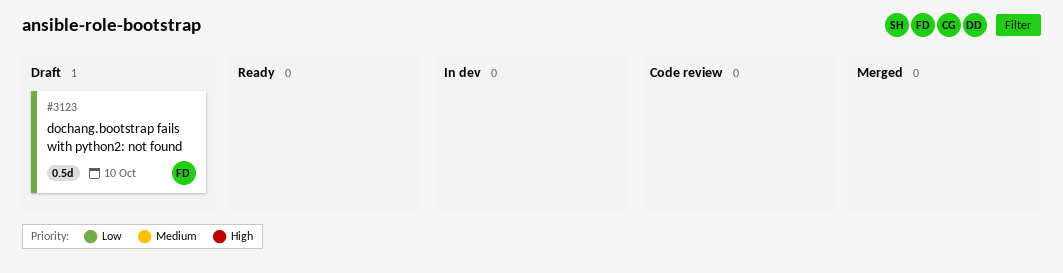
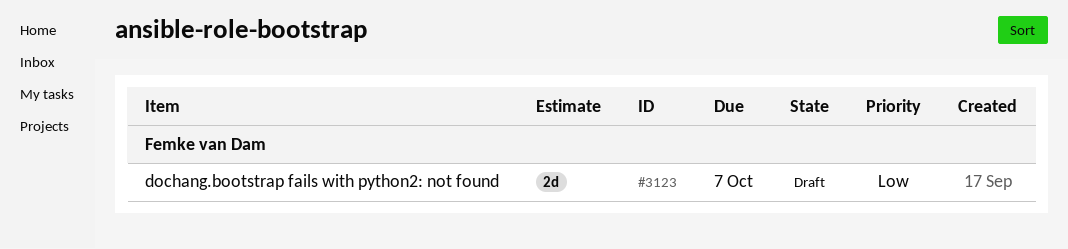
#3123, estimate: 0.5d -> 2d
#3123, due: Oct 10 -> Oct 7

